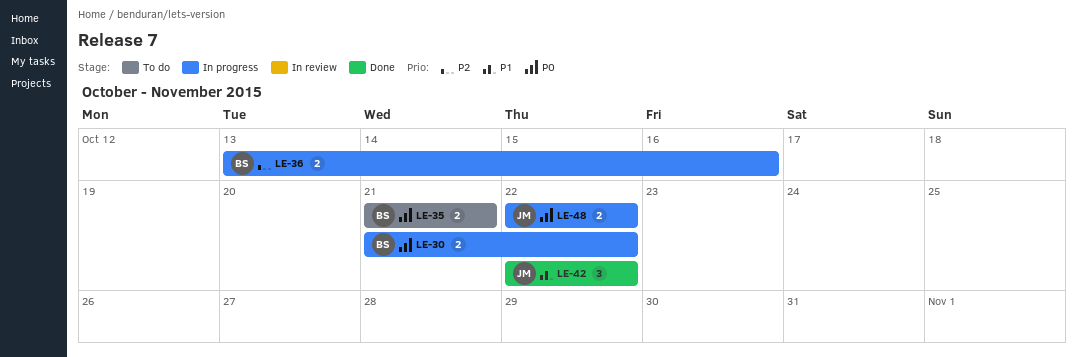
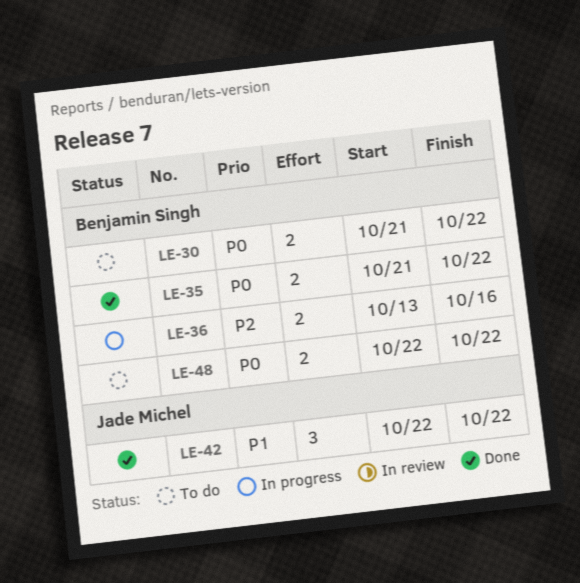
LE-30, status: In progress -> To do
LE-35, status: To do -> Done
LE-35, due: Oct 21 -> Oct 22
LE-48, status: In progress -> To do
LE-48, owner: Jade Michel -> Benjamin Singh

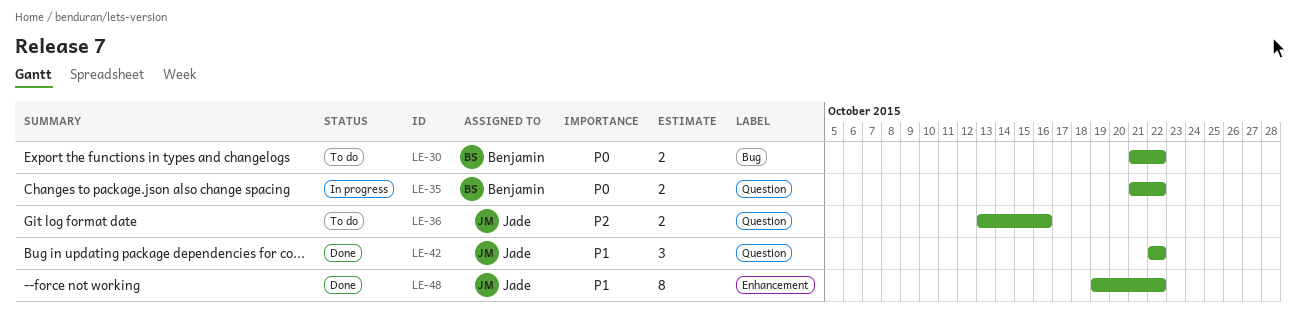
LE-35, status: Done -> In progress
LE-36, status: In progress -> To do
LE-36, owner: Benjamin Singh -> Jade Michel
LE-48, status: To do -> Done
LE-48, owner: Benjamin Singh -> Jade Michel
LE-48, priority: P0 -> P1
LE-48, estimate: 2 -> 8
LE-48, start: Oct 22 -> Oct 19

